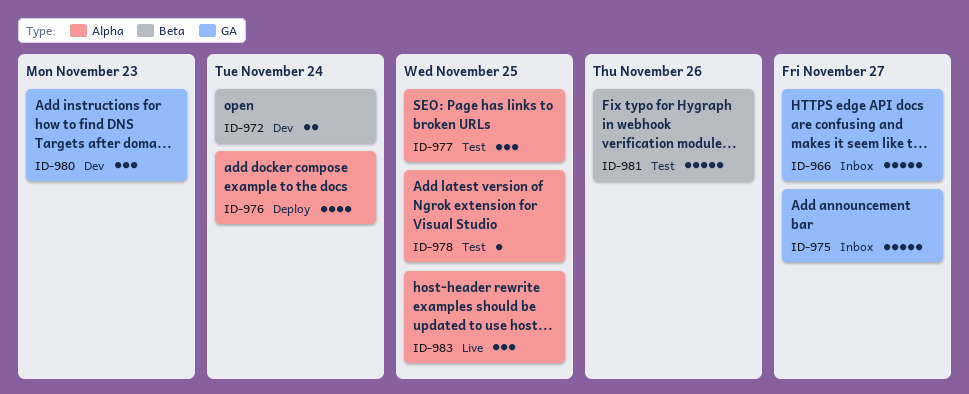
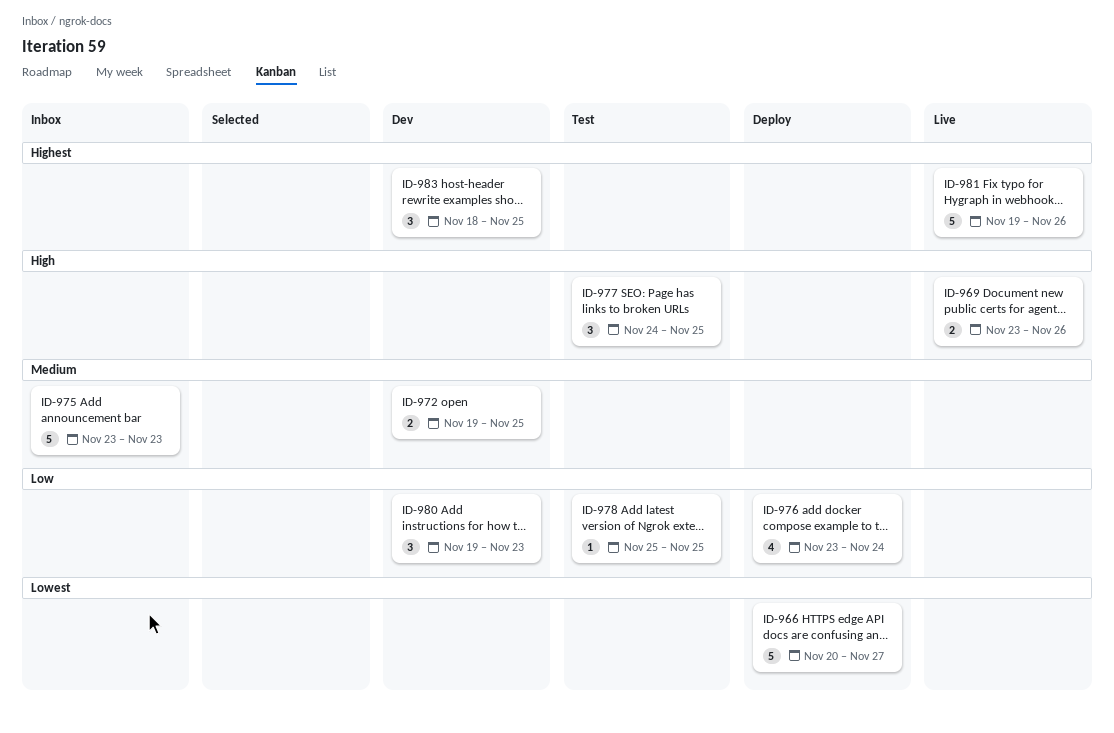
ID-966, status: Inbox -> Deploy
ID-969: none -> present
ID-972, due: Nov 24 -> Nov 25
ID-975, due: Nov 27 -> Nov 23
ID-981, status: Test -> Live
ID-983, status: Live -> Dev

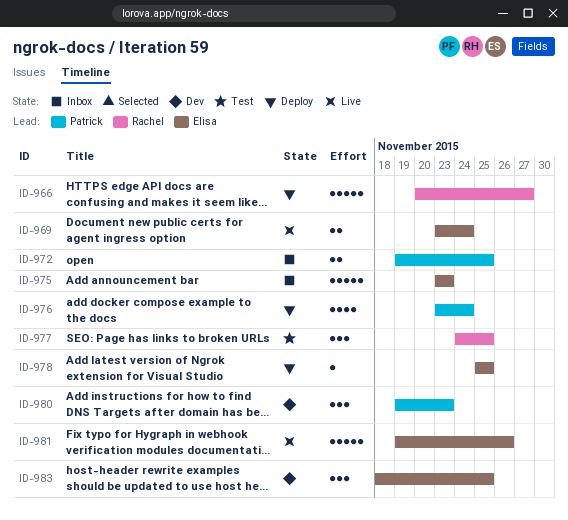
ID-969, due: Nov 26 -> Nov 24
ID-972, status: Dev -> Inbox
ID-978, status: Test -> Deploy

